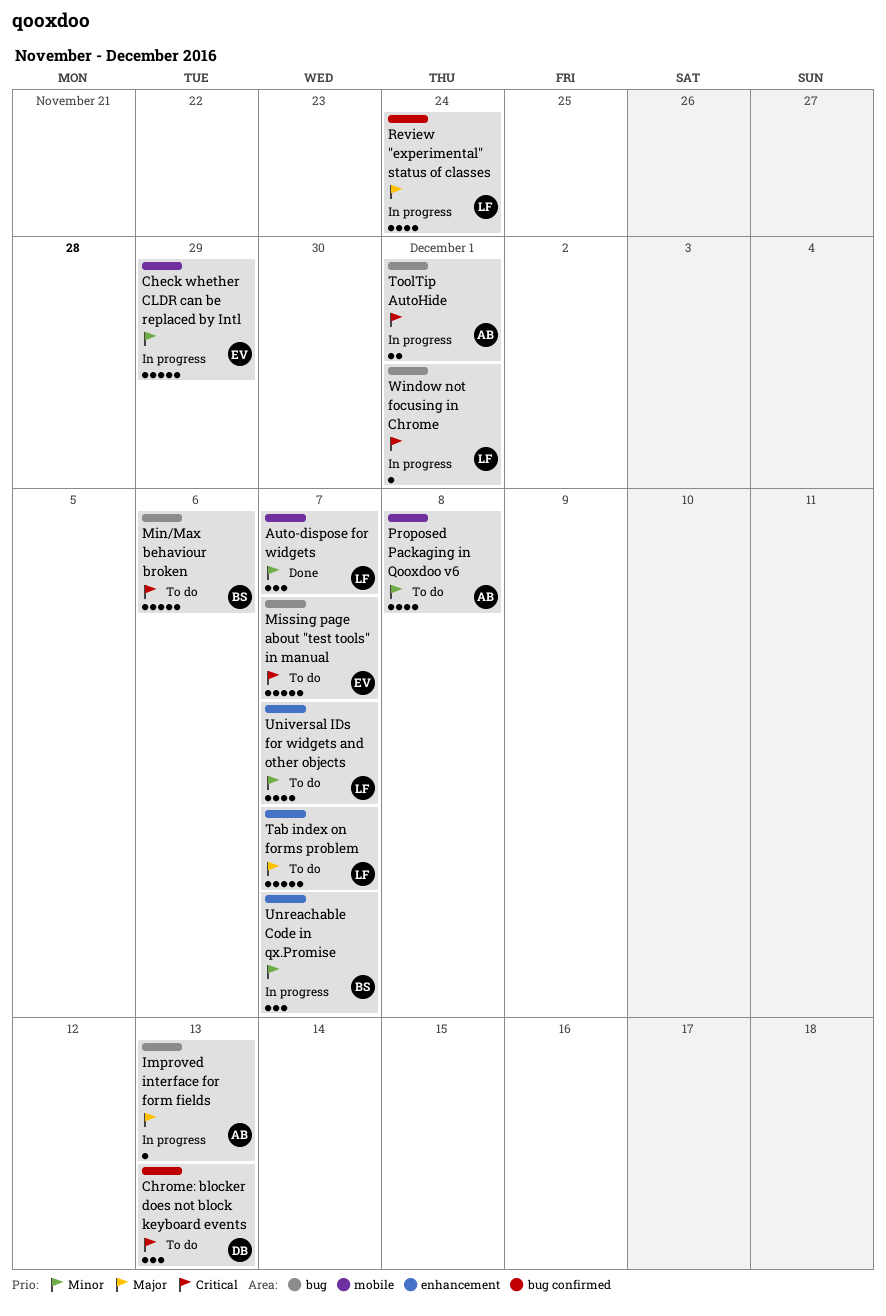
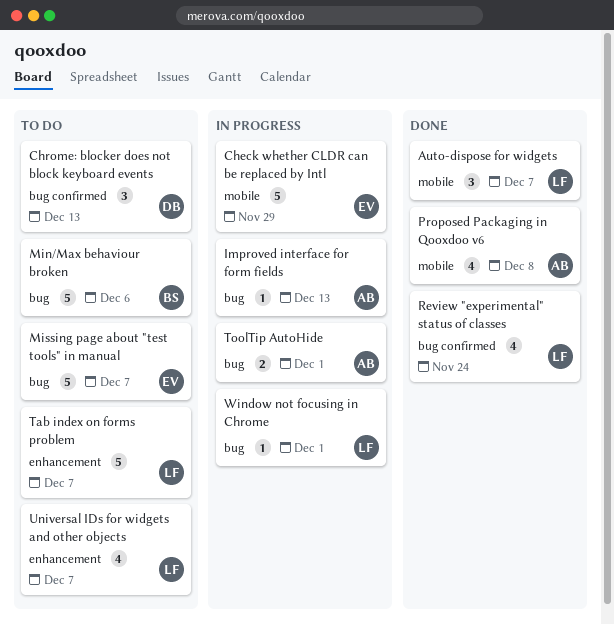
Proposed Packaging in Qooxdoo v6, status: To do -> Done
Review "experimental" status of classes, status: In progress -> Done
Unreachable Code in qx.Promise: present -> none

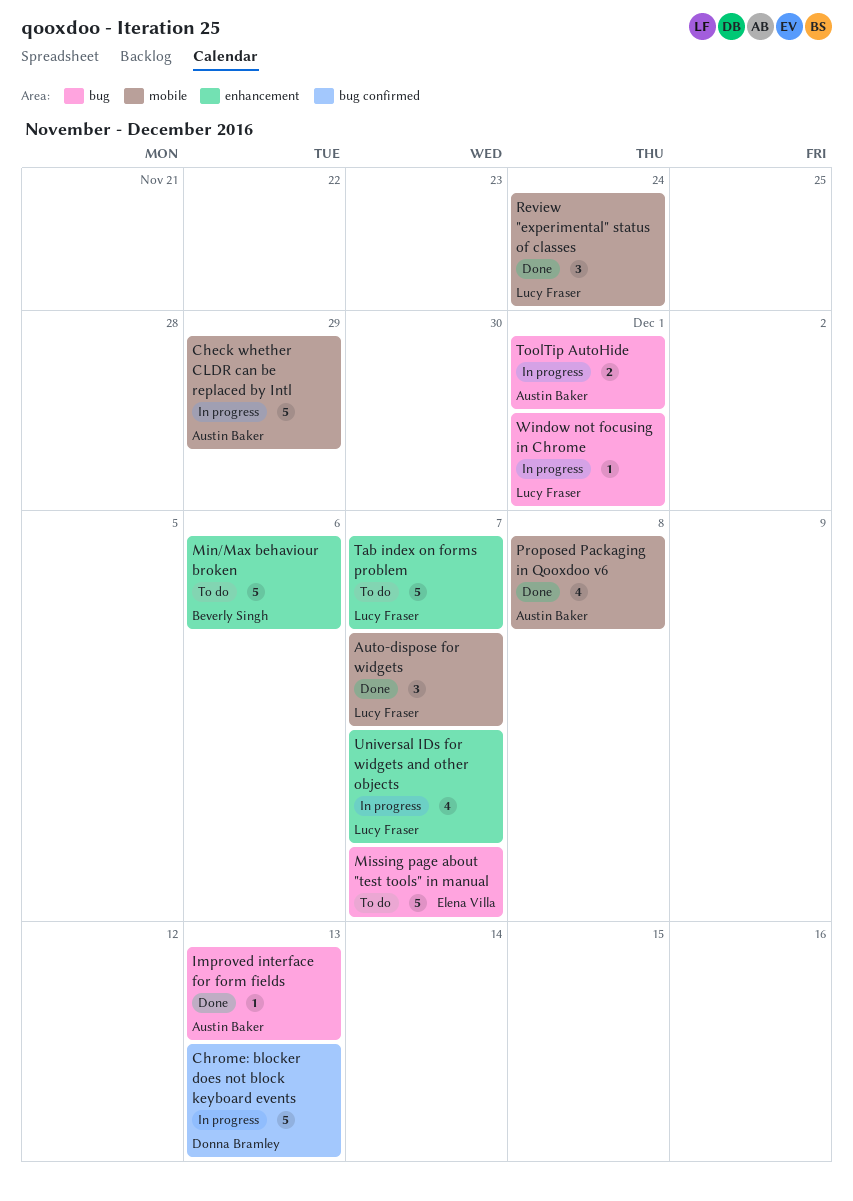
Check whether CLDR can be replaced by Intl, owner: Elena Villa -> Austin Baker
Chrome: blocker does not block keyboard events, status: To do -> In progress
Chrome: blocker does not block keyboard events, estimate: 3 -> 5
Improved interface for form fields, status: In progress -> Done
Min/Max behaviour broken, label: bug -> enhancement
Review "experimental" status of classes, label: bug confirmed -> mobile
Review "experimental" status of classes, estimate: 4 -> 3
Universal IDs for widgets and other objects, status: To do -> In progress

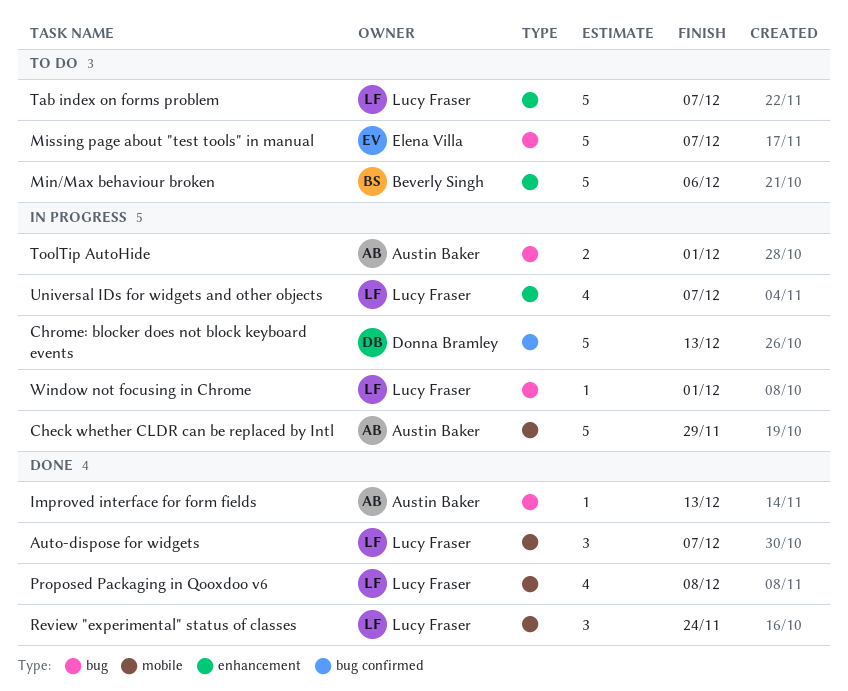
Proposed Packaging in Qooxdoo v6, owner: Austin Baker -> Lucy Fraser

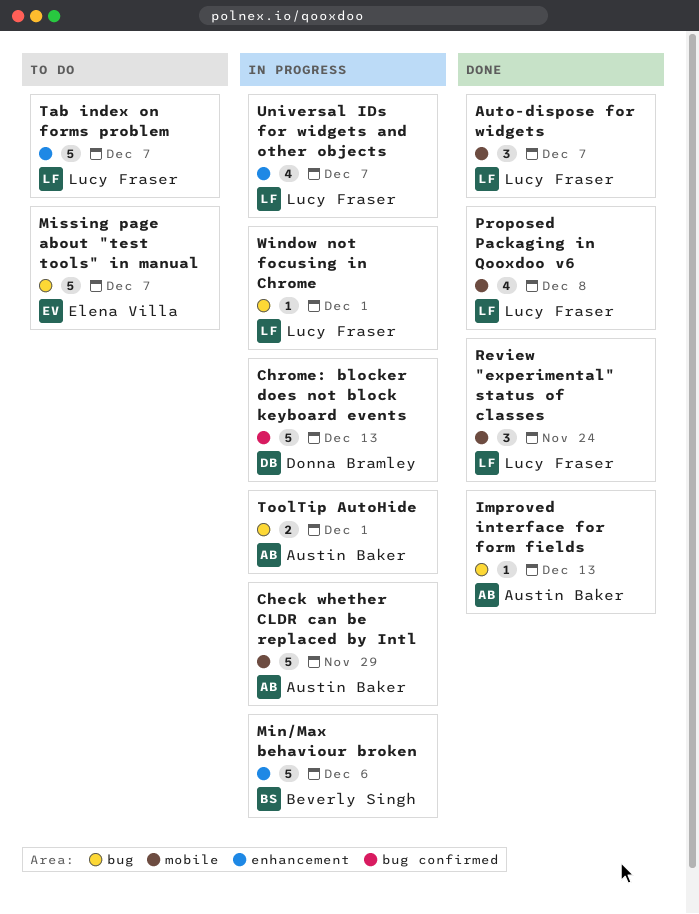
Min/Max behaviour broken, status: To do -> In progress

